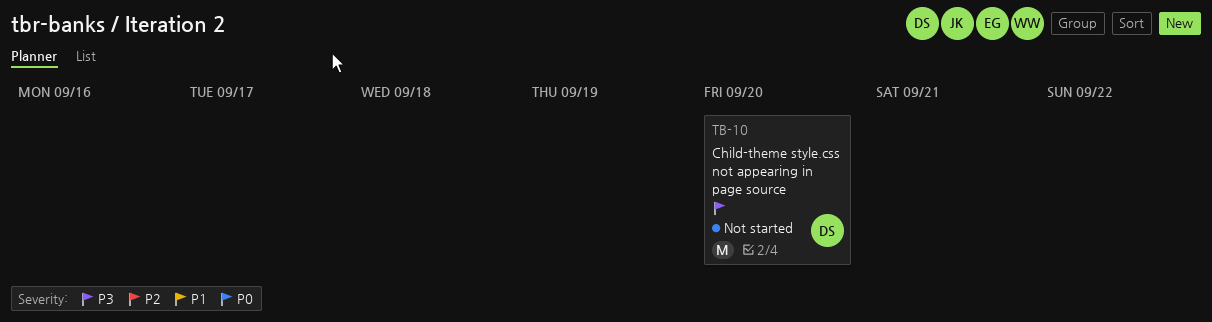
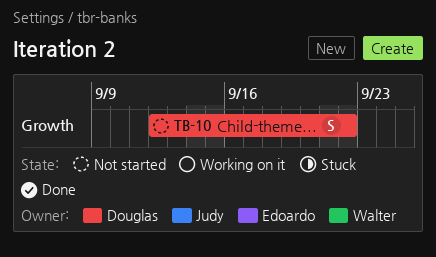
TB-10, estimate: M -> S
TB-10, due: Sep 20 -> Sep 22

